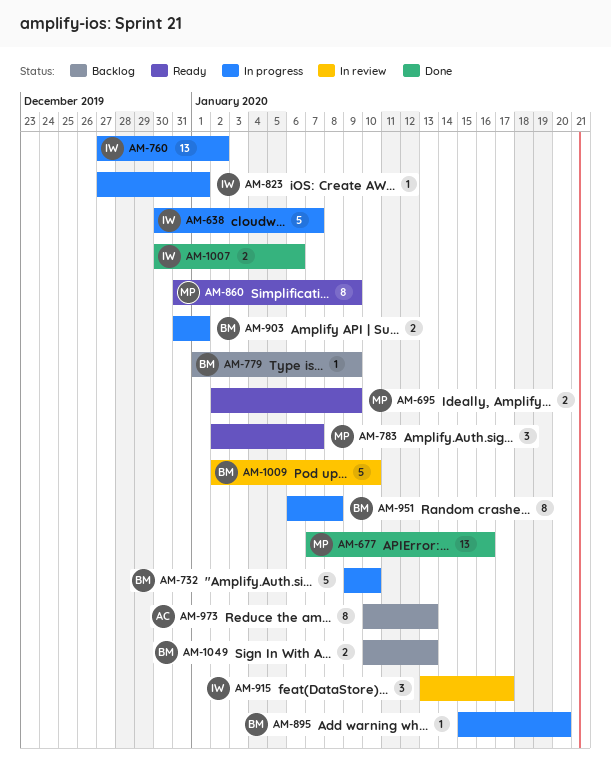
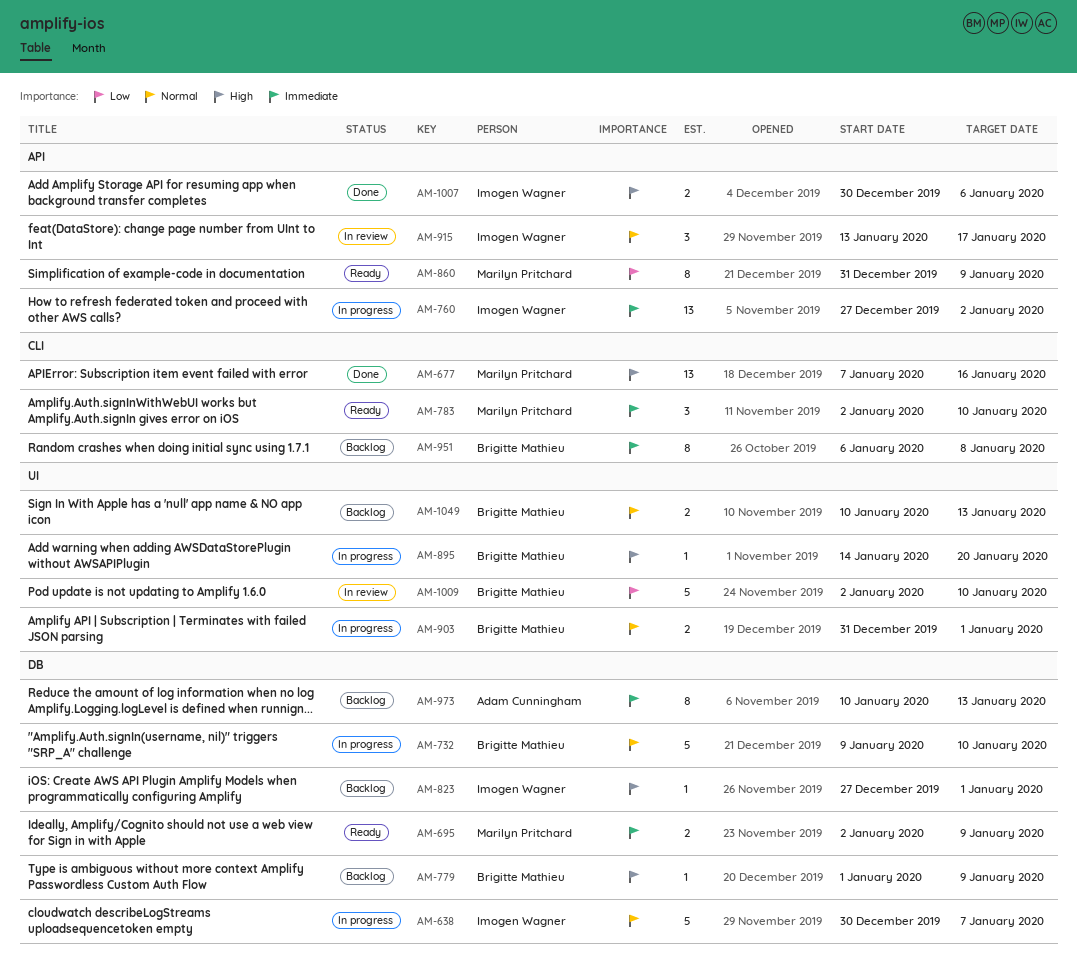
AM-783, due: Jan 7 -> Jan 10
AM-823, status: In progress -> Backlog
AM-895, start: Jan 15 -> Jan 14
AM-951, status: In progress -> Backlog

